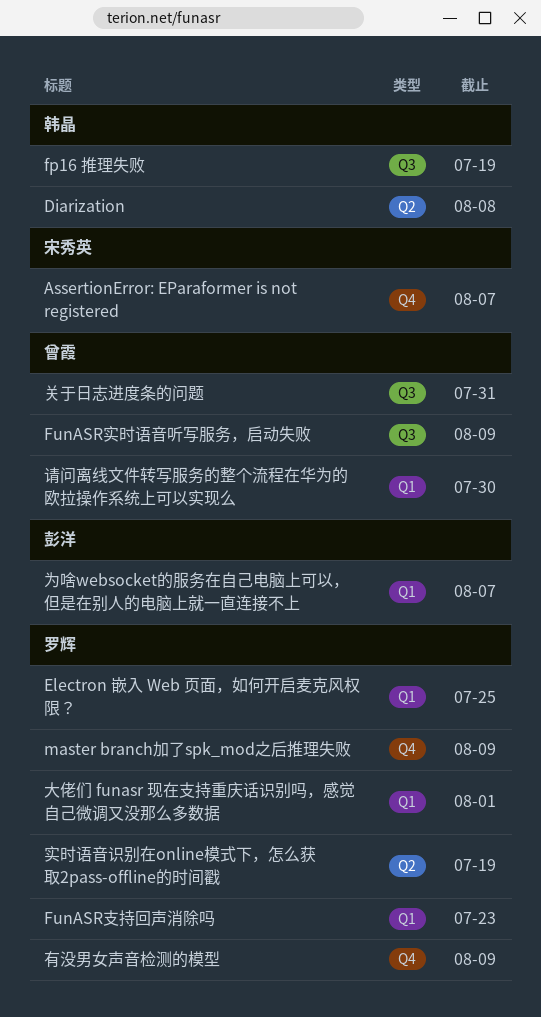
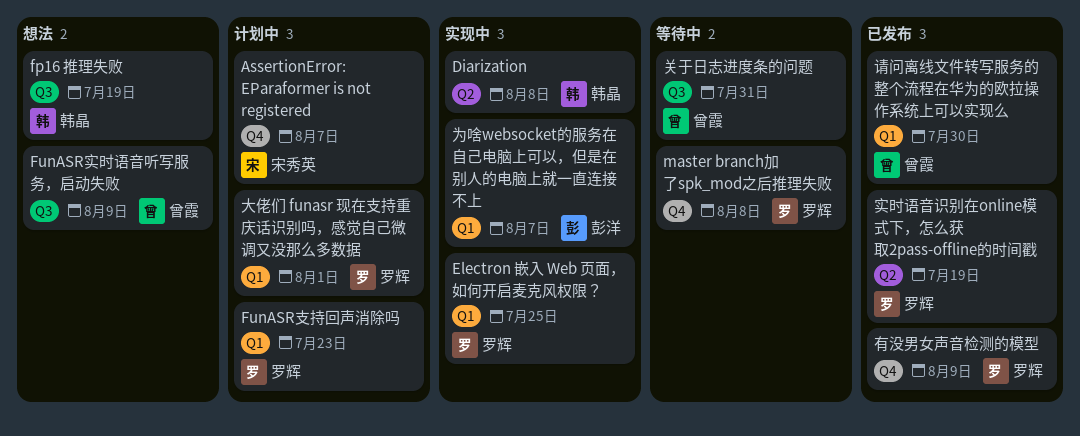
master branch加了spk_mod之后推理失败, due: Aug 9 -> Aug 8

